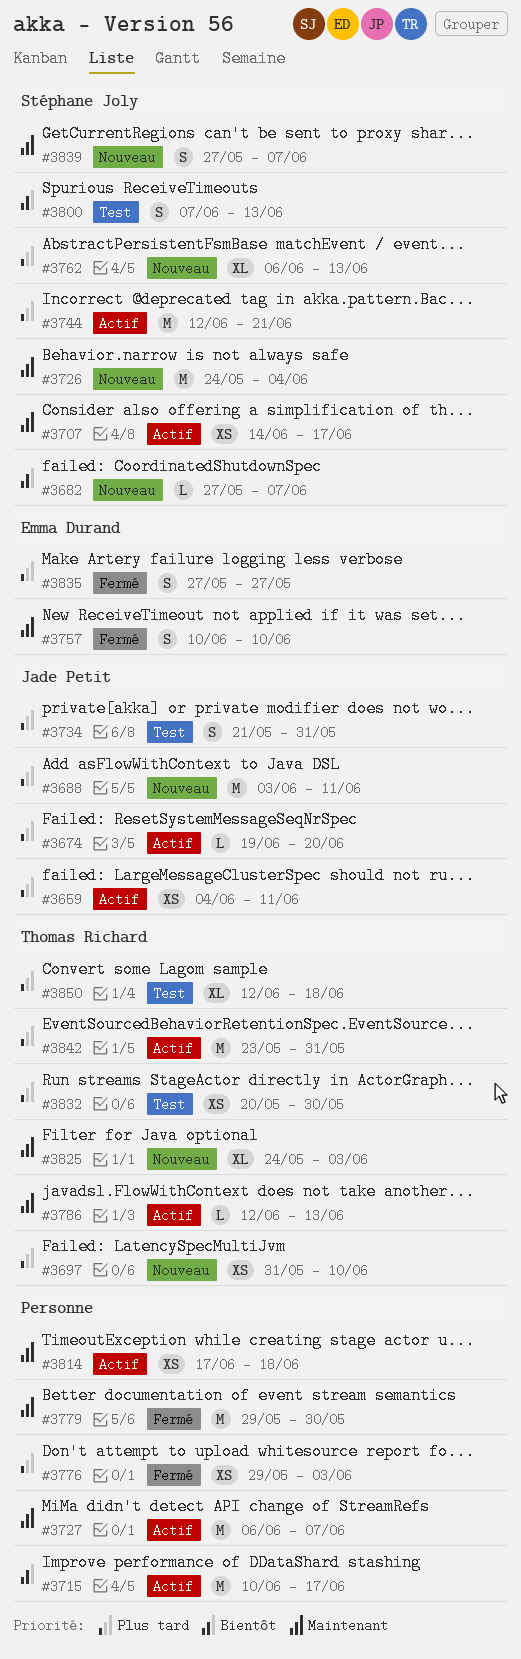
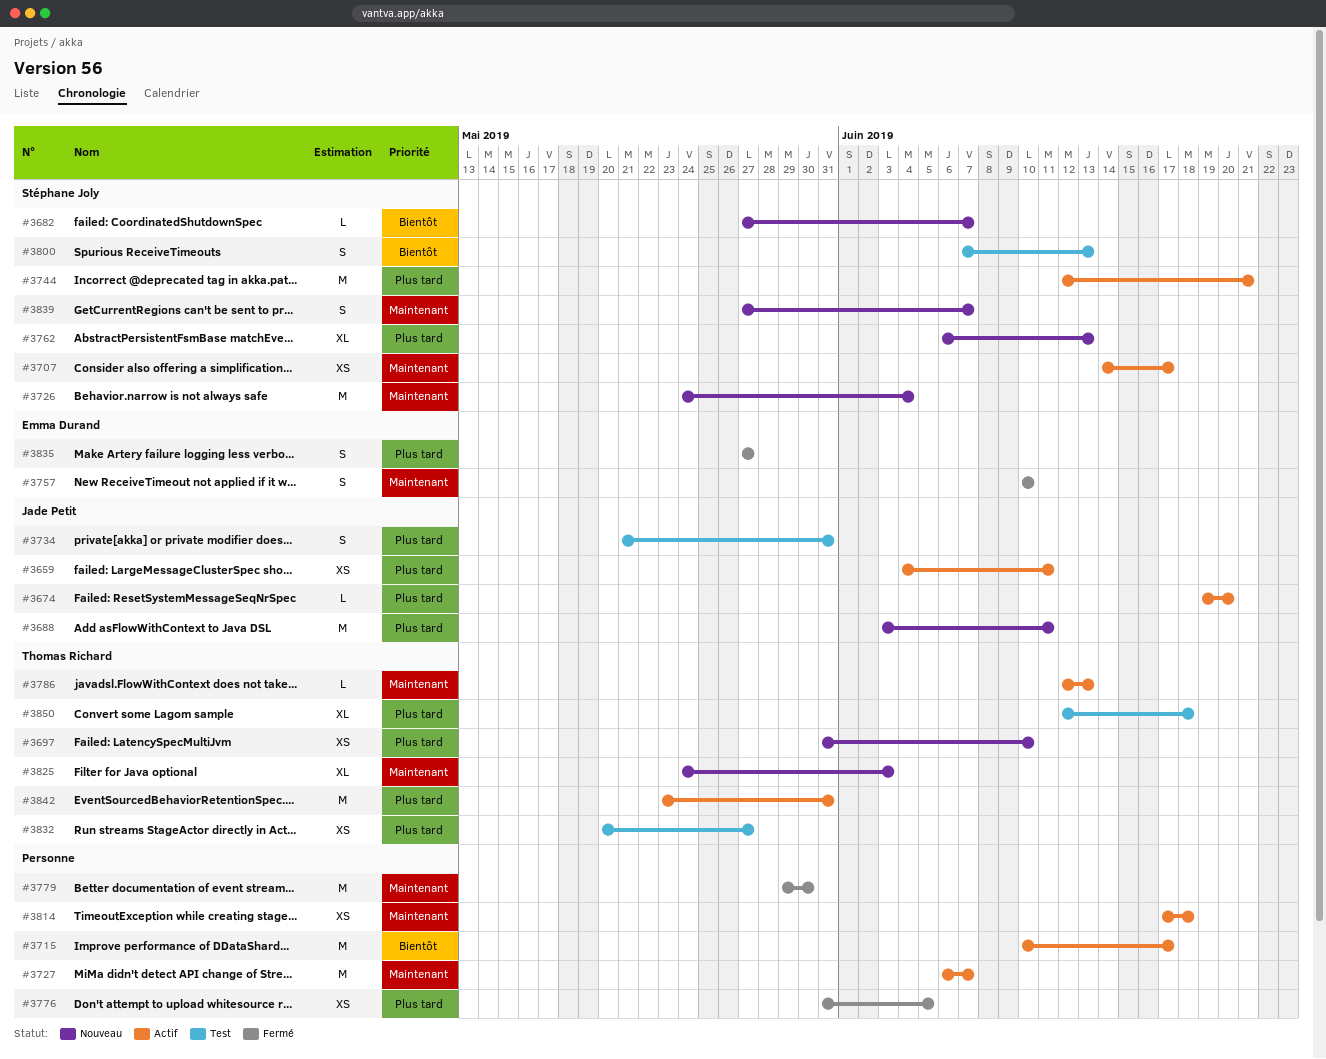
#3776, start: May 29 -> May 31
#3776, due: Jun 3 -> Jun 5
#3832, due: May 30 -> May 27

